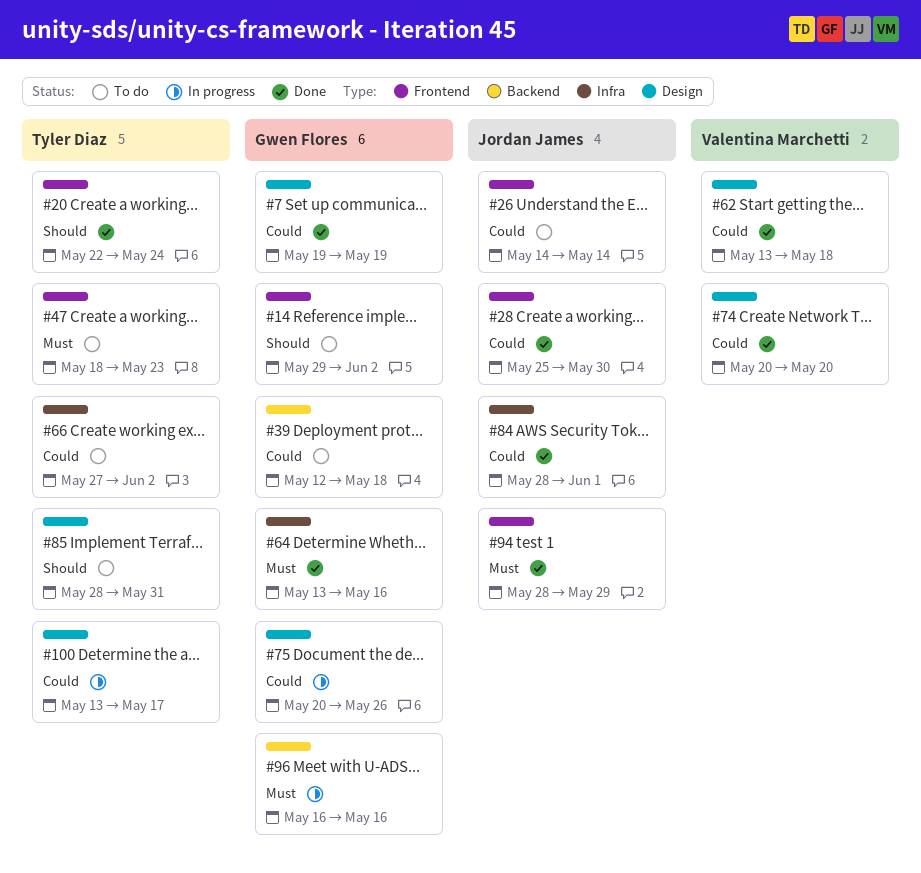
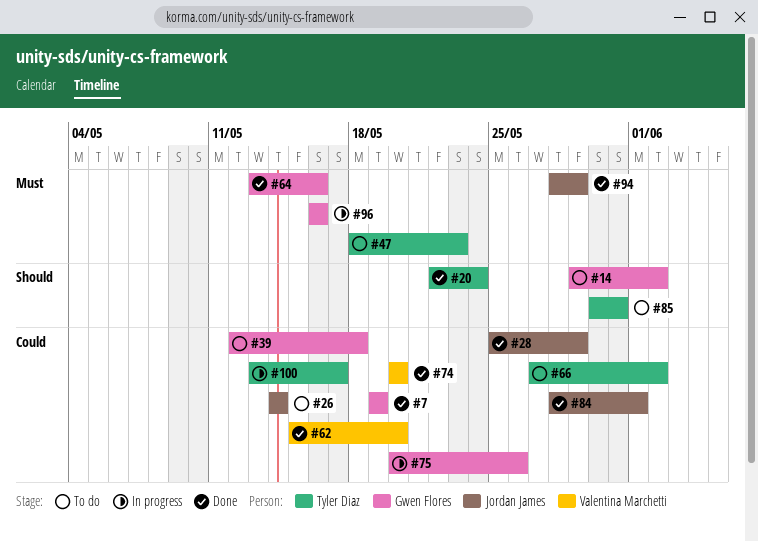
#28, due: May 30 -> May 29
#62, start: May 13 -> May 15
#62, due: May 18 -> May 20
#85, start: May 28 -> May 30

